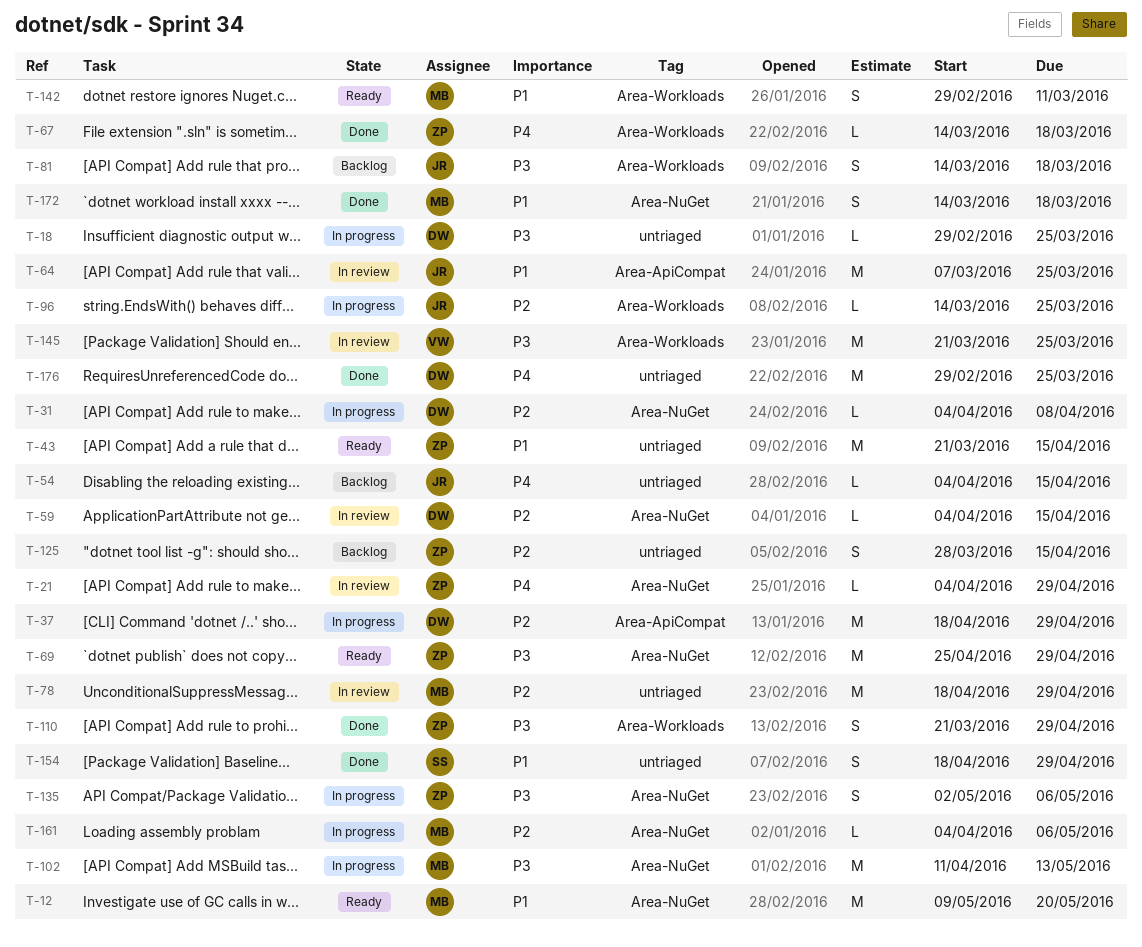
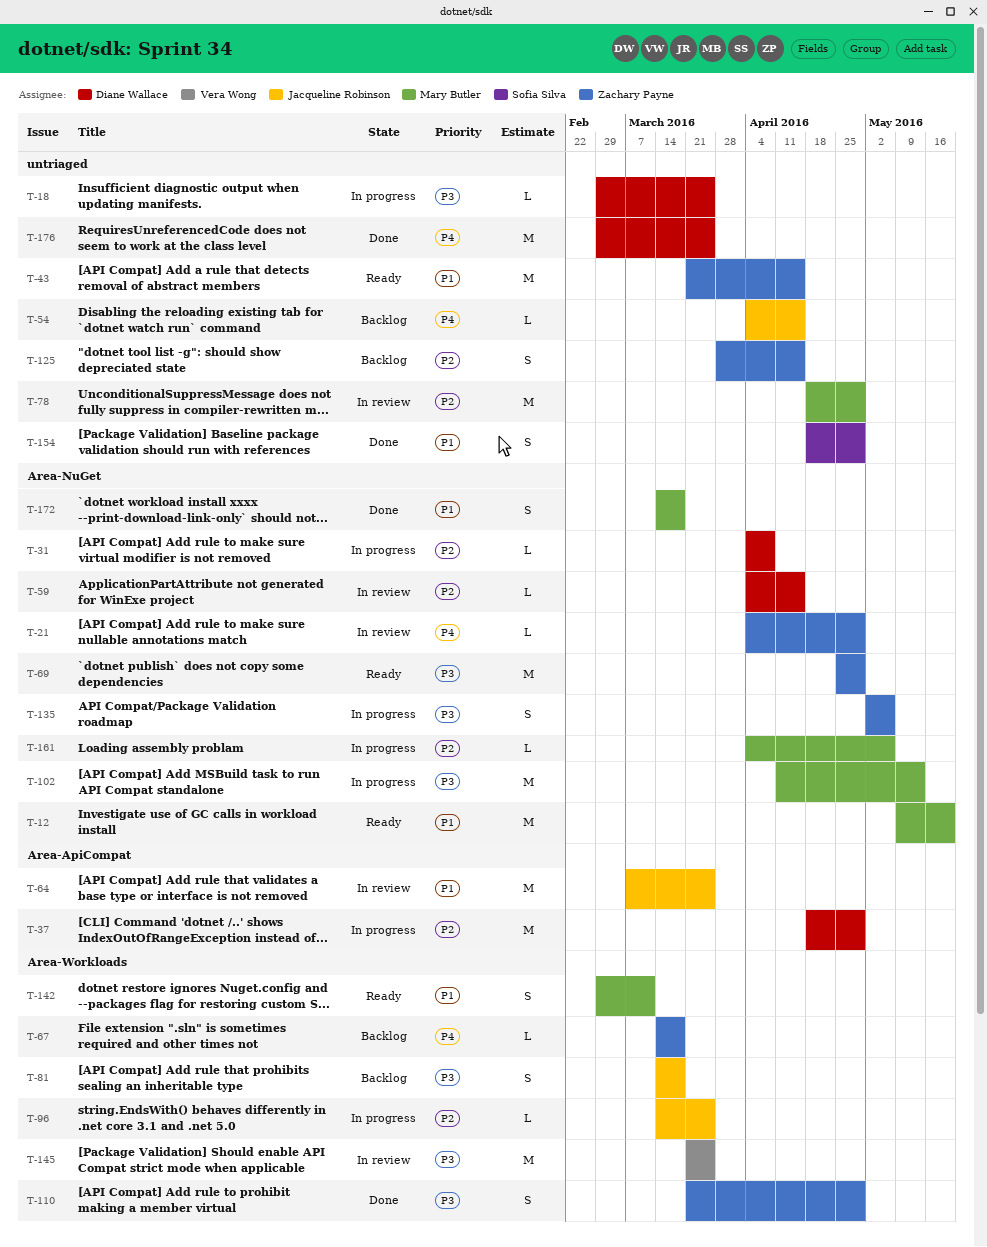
T-67, status: Done -> Backlog

